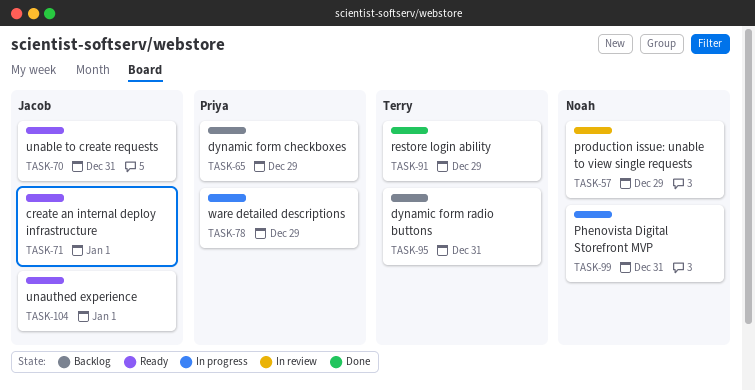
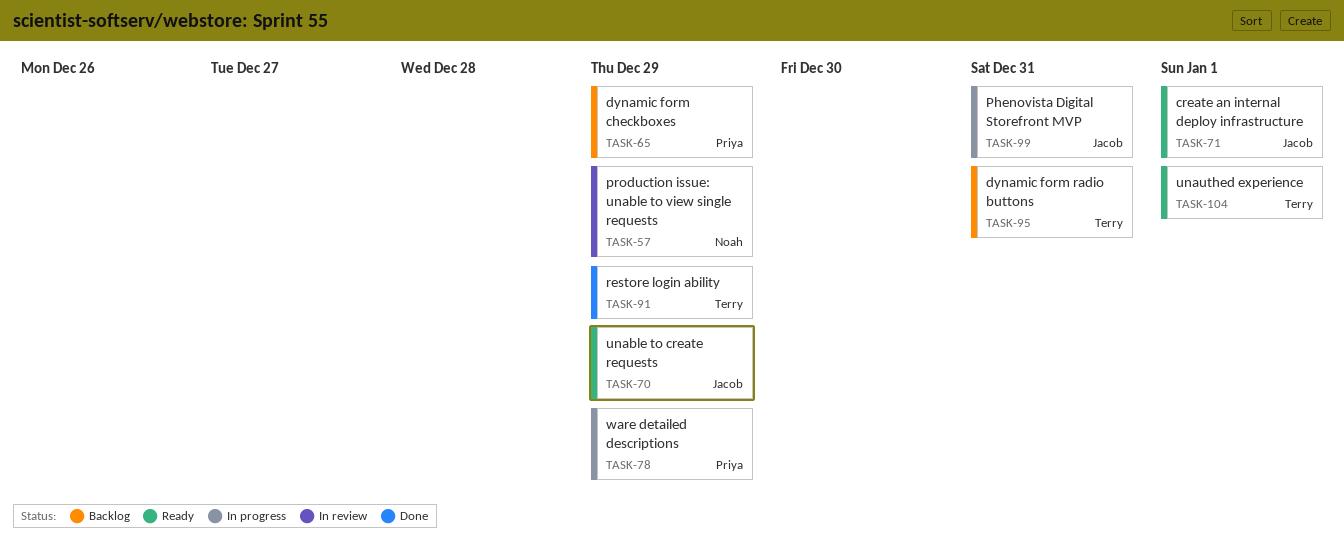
TASK-70, due: Dec 31 -> Dec 29
TASK-99, owner: Noah -> Jacob
TASK-104, owner: Jacob -> Terry

